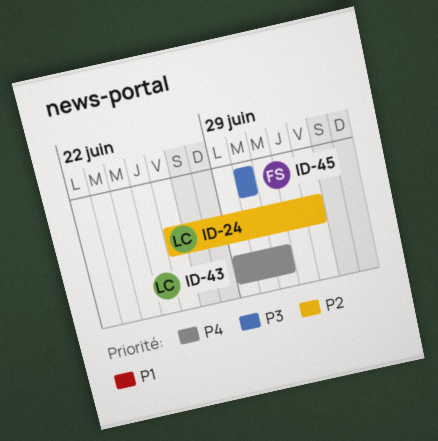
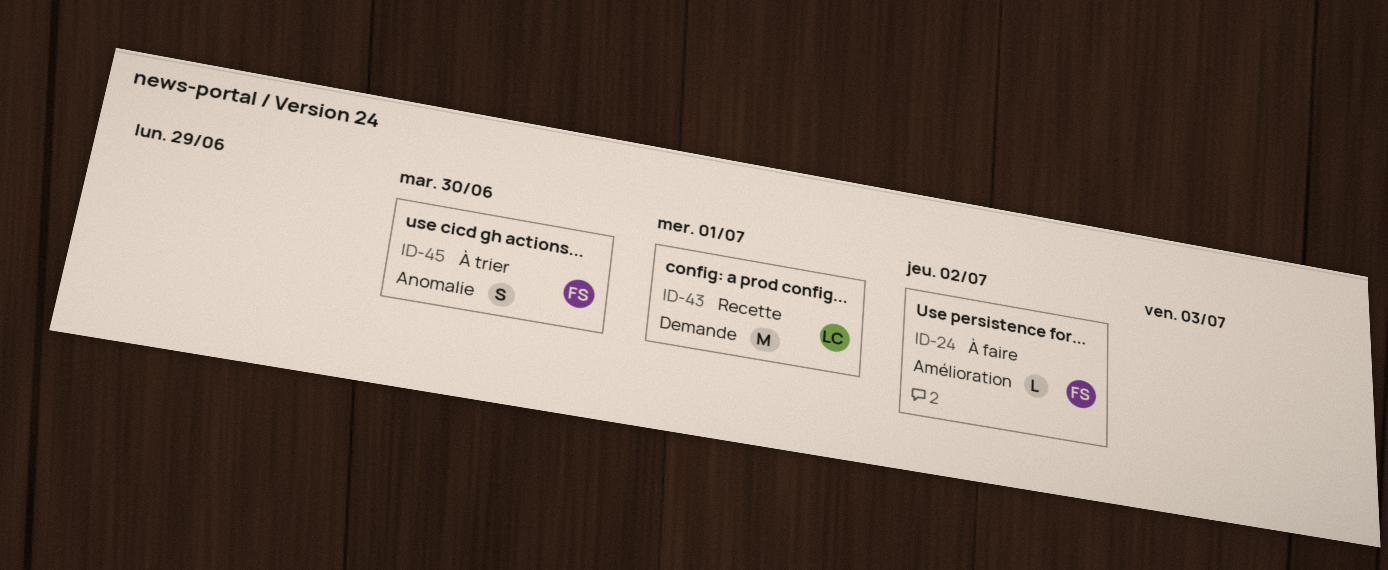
ID-24, owner: LC -> FS
ID-24, due: Jul 3 -> Jul 2

